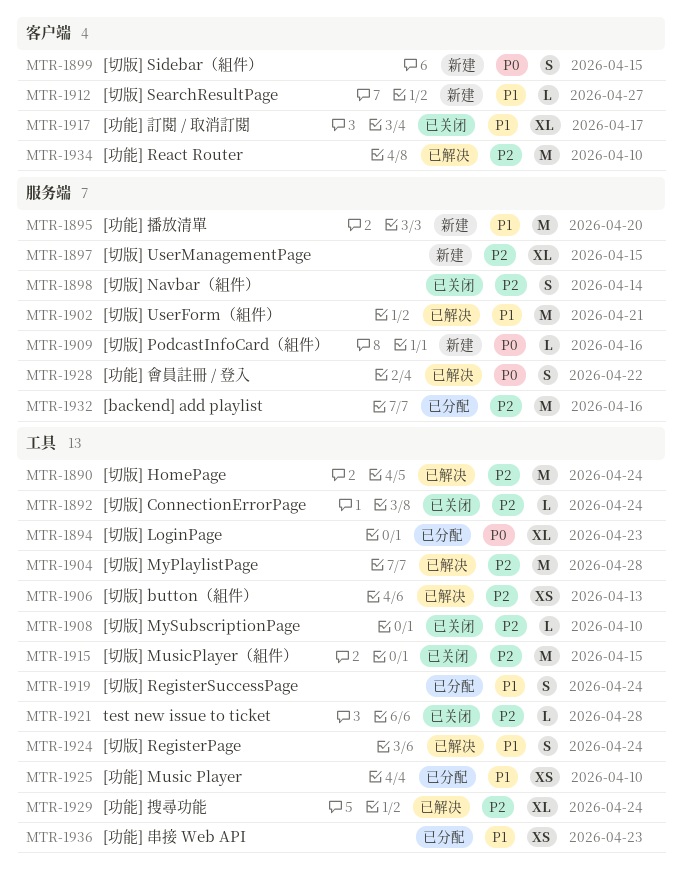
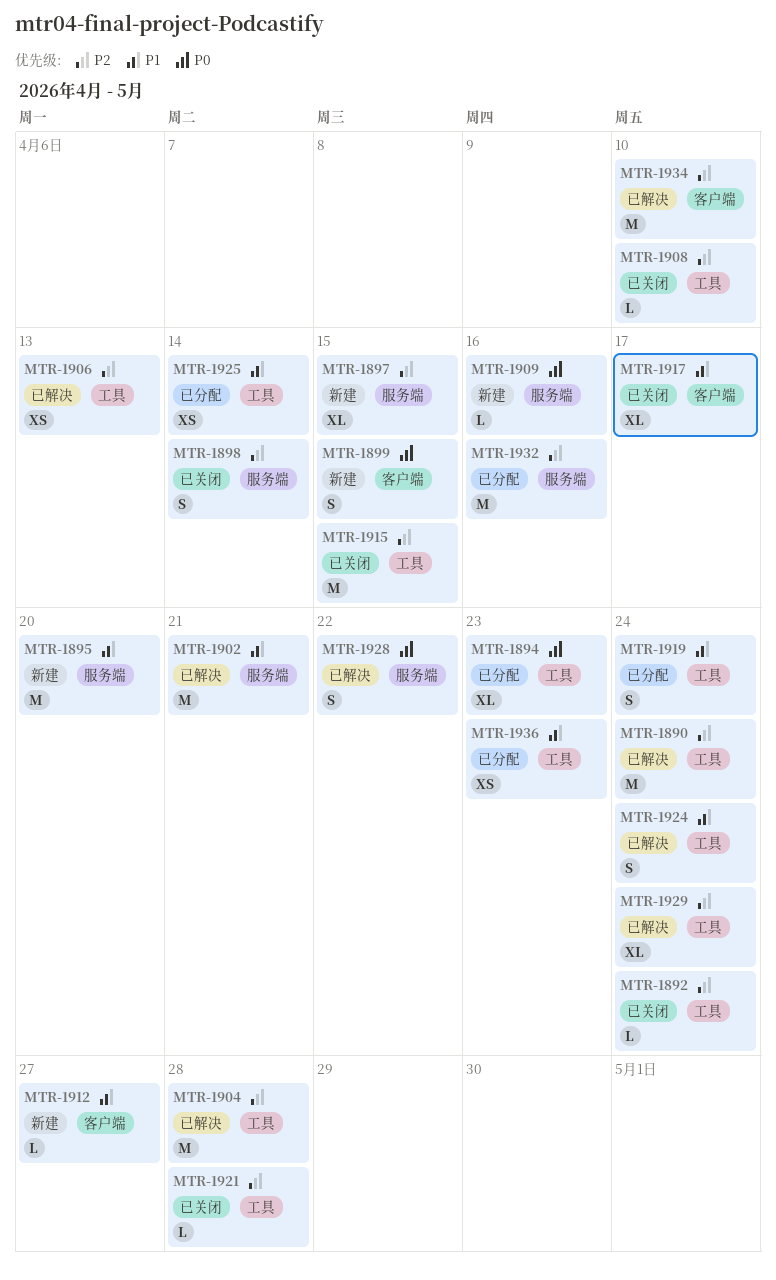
MTR-1925, due: Apr 10 -> Apr 14

